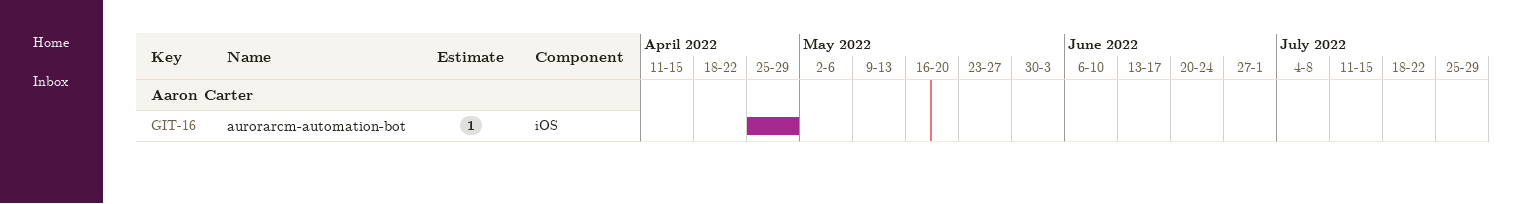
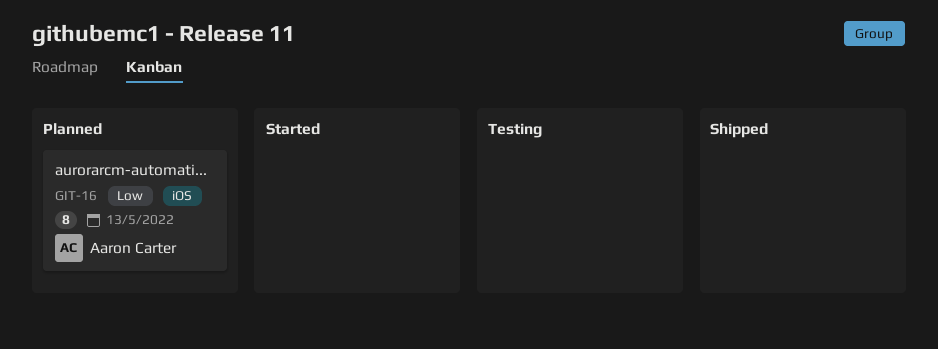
GIT-16, estimate: 1 -> 8
GIT-16, due: Apr 29 -> May 13

